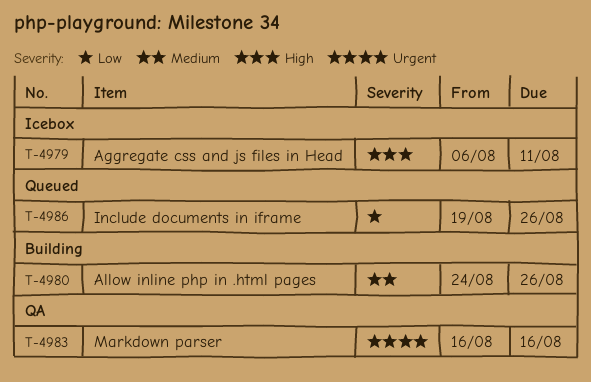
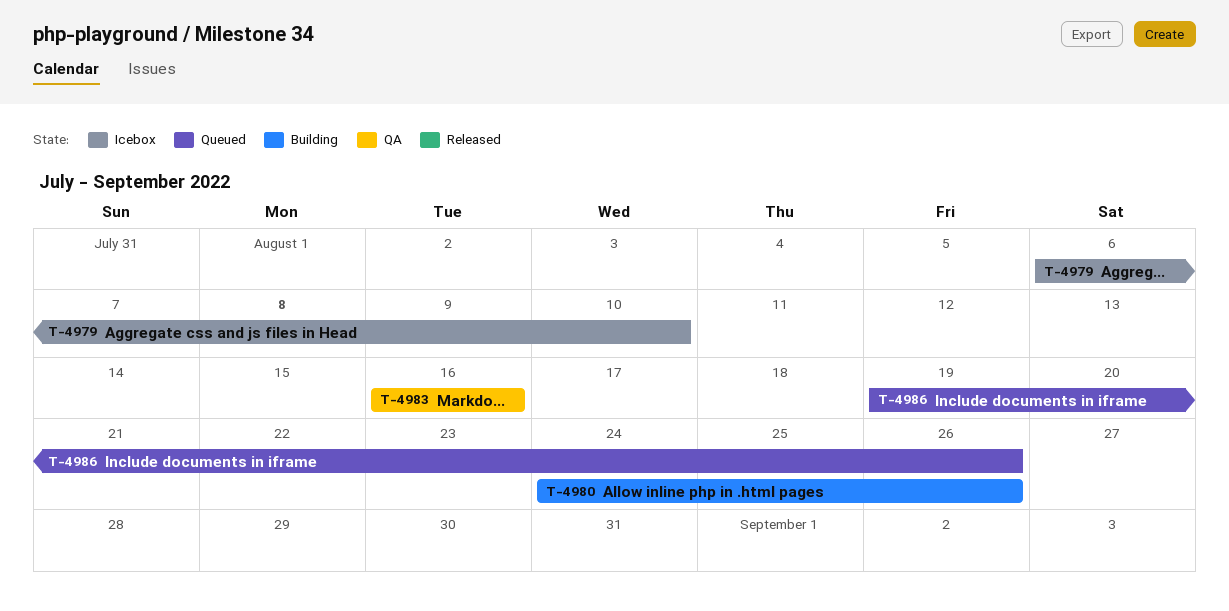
T-4979, due: Aug 11 -> Aug 10

